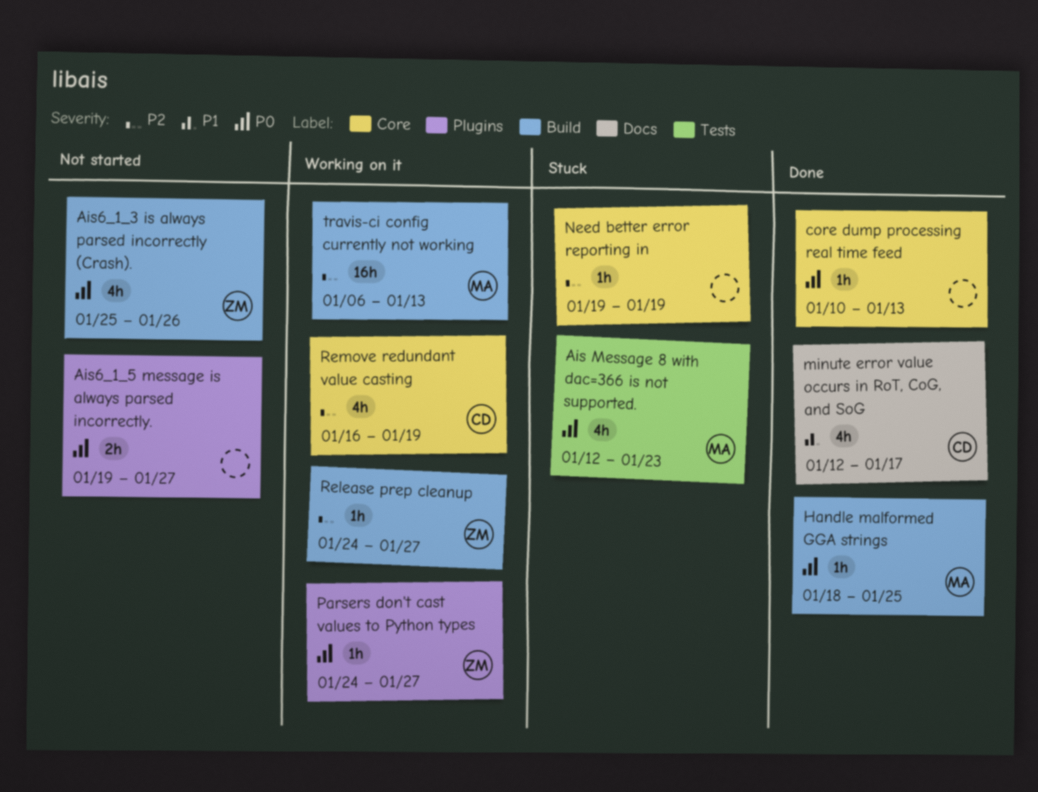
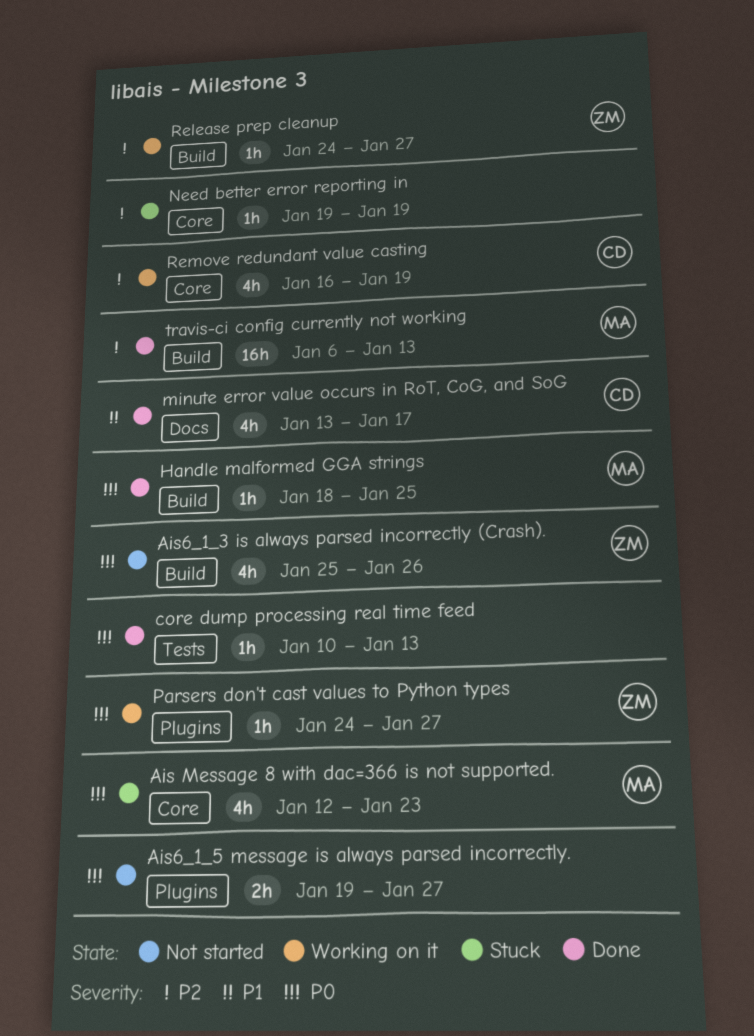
Ais Message 8 with dac=366 is not supported., label: Tests -> Core
core dump processing real time feed, label: Core -> Tests
minute error value occurs in RoT, CoG, and SoG, start: Jan 12 -> Jan 13
travis-ci config currently not working, status: Working on it -> Done

